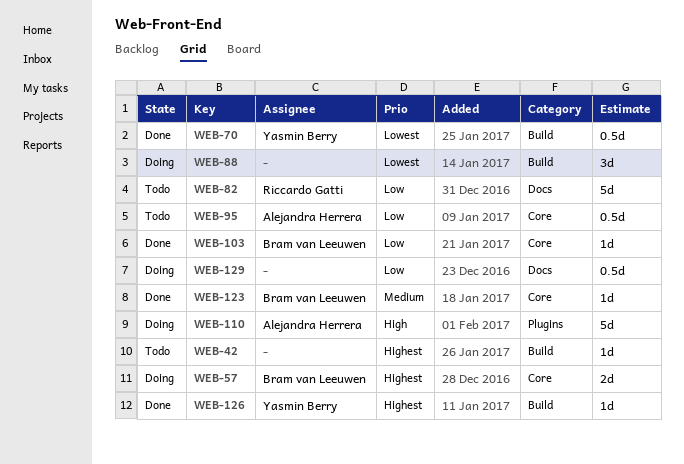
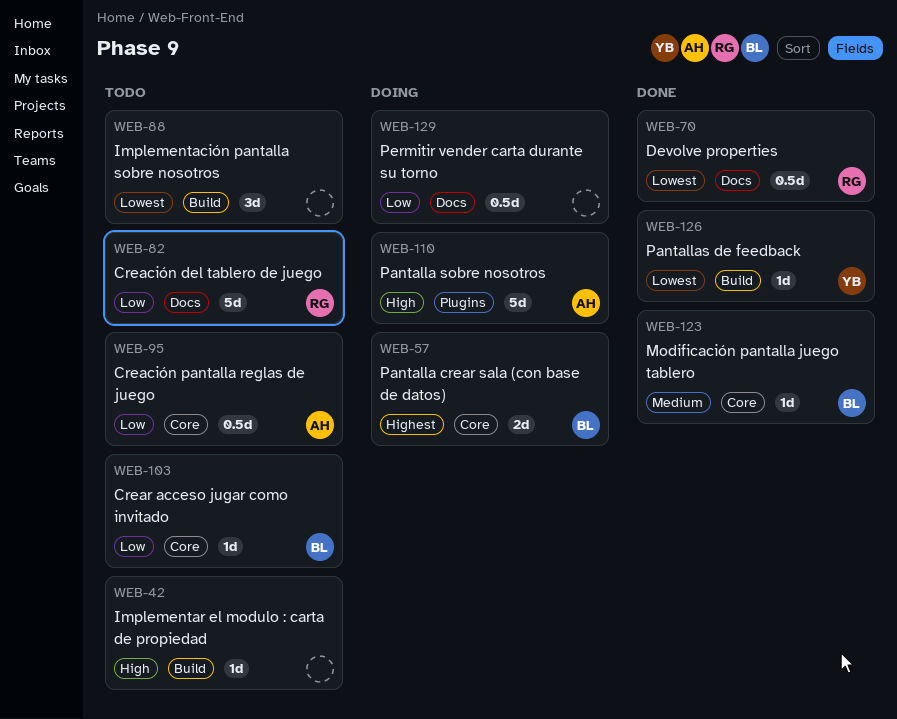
WEB-42, priority: Highest -> High
WEB-70, owner: Yasmin Berry -> Riccardo Gatti
WEB-70, label: Build -> Docs
WEB-88, status: Doing -> Todo
WEB-103, status: Done -> Todo
WEB-126, priority: Highest -> Lowest

